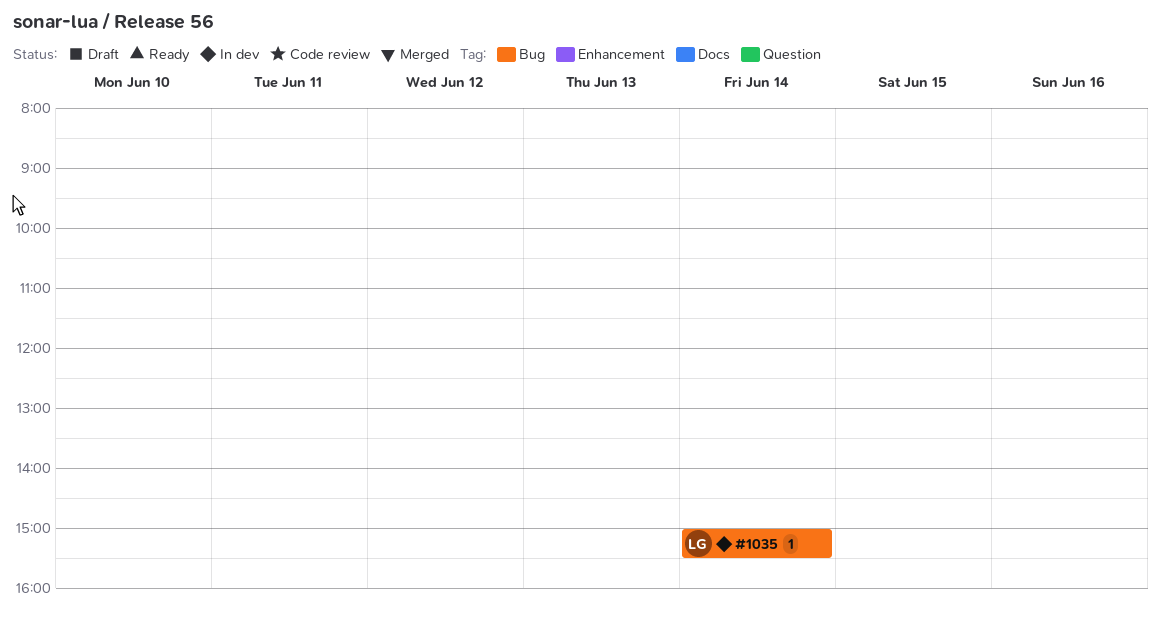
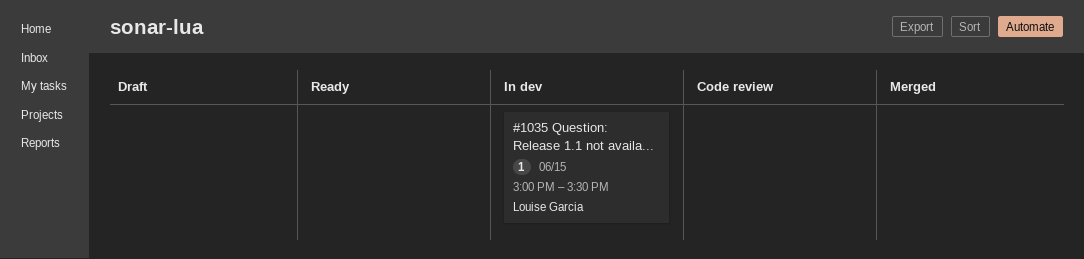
#1035, day: Jun 14 -> Jun 15

